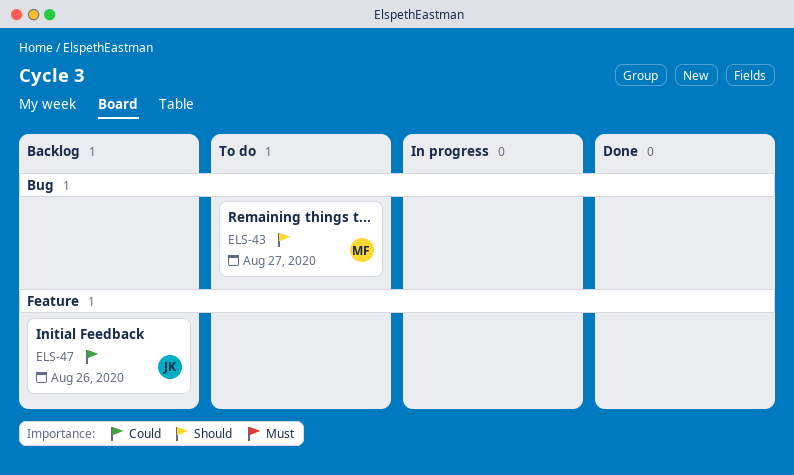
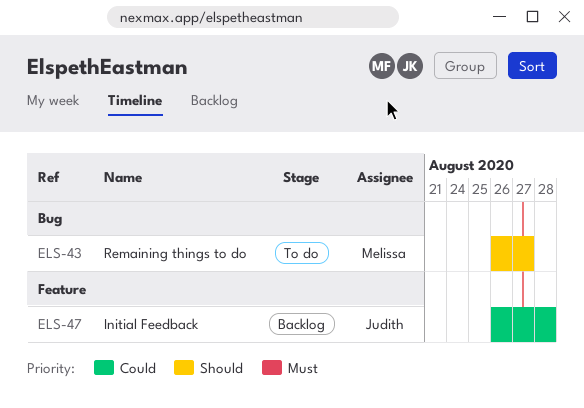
ELS-47, due: Aug 26 -> Aug 28

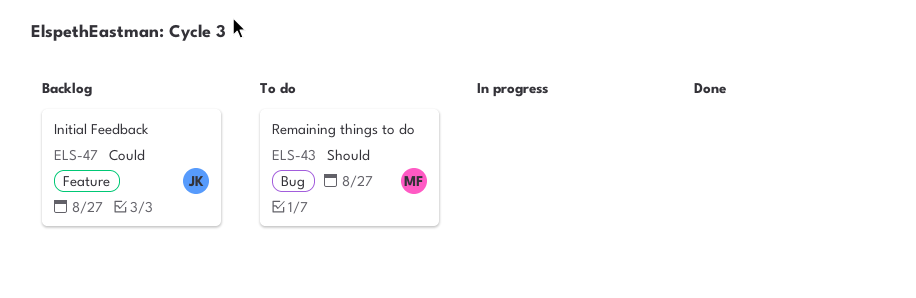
ELS-47, due: Aug 28 -> Aug 27

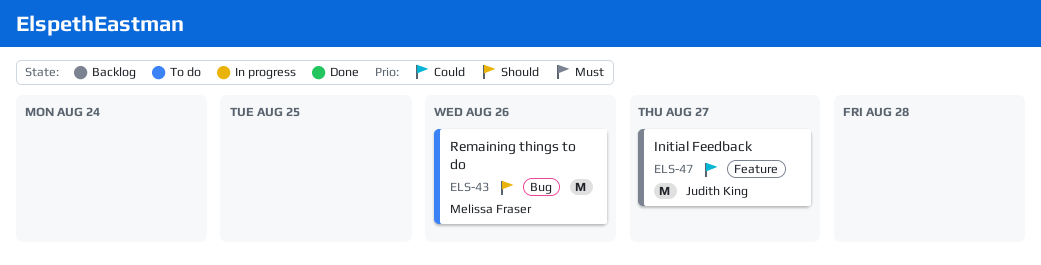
ELS-43, due: Aug 27 -> Aug 26

